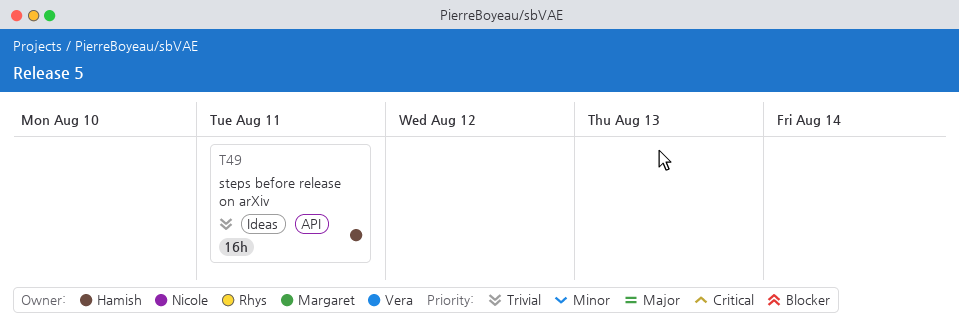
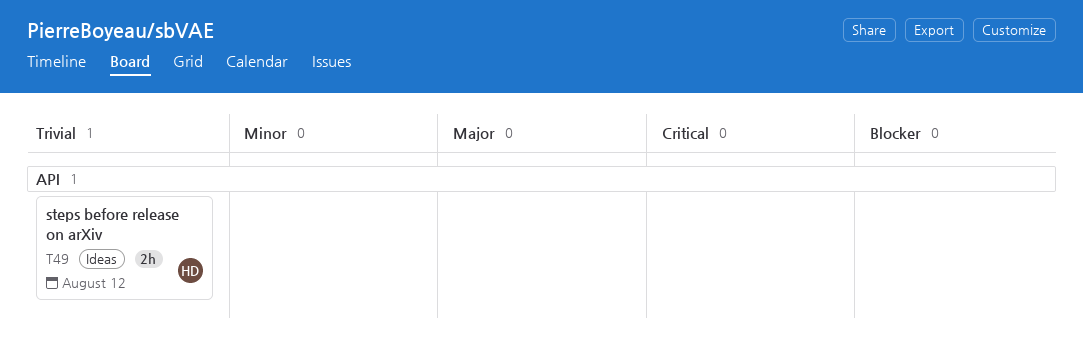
T49, estimate: 16h -> 2h
T49, due: Aug 11 -> Aug 12

